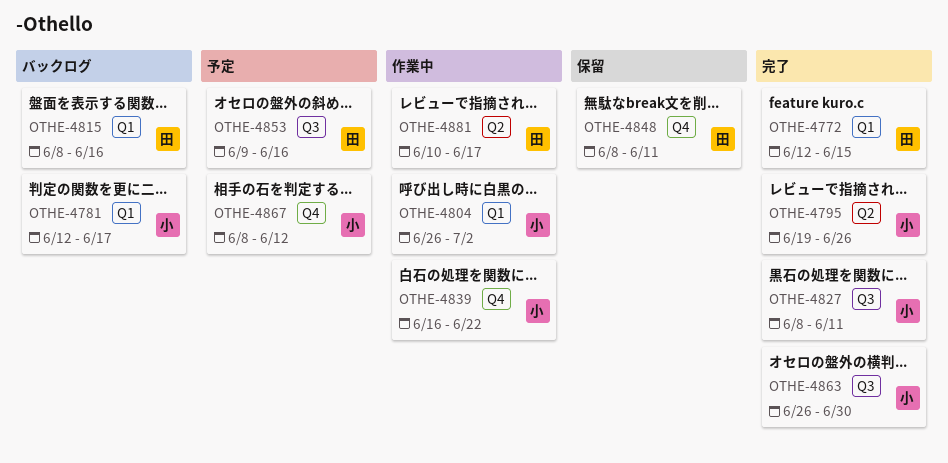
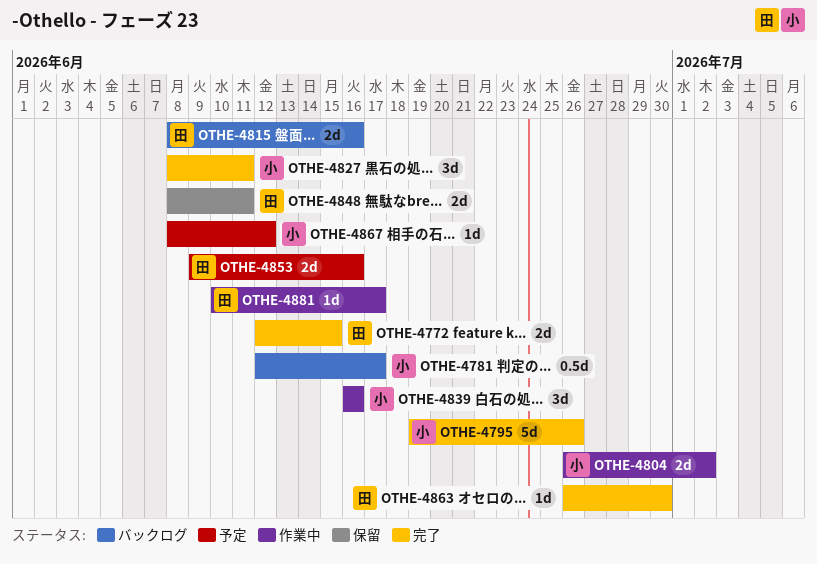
OTHE-4839, due: Jun 22 -> Jun 16
OTHE-4863, owner: 小 -> 田

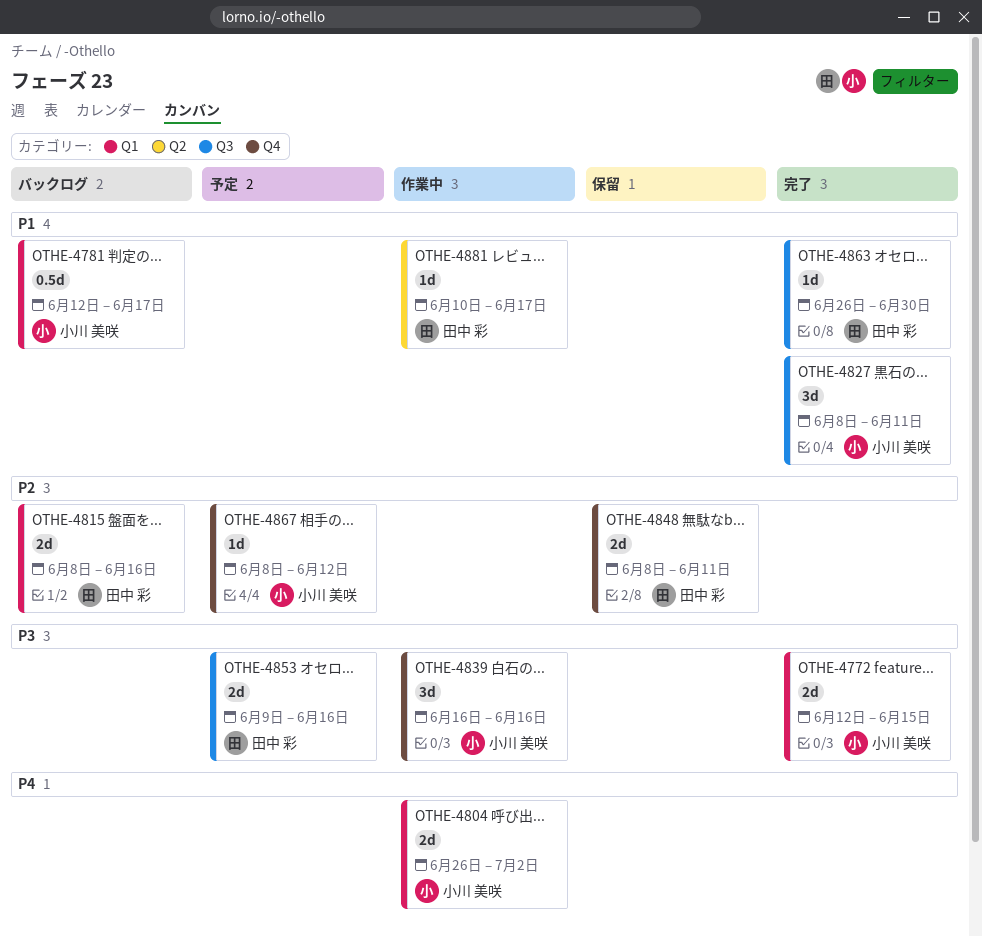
OTHE-4772, owner: 田中 彩 -> 小川 美咲
OTHE-4795: present -> none

